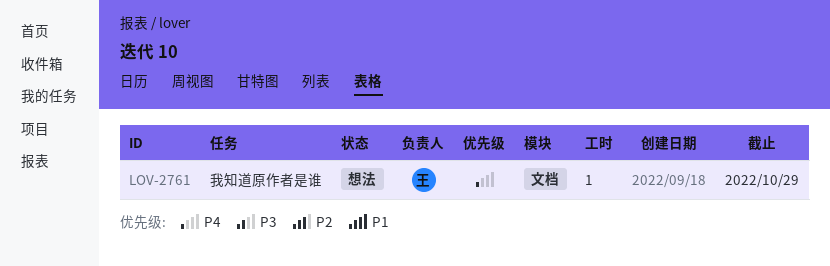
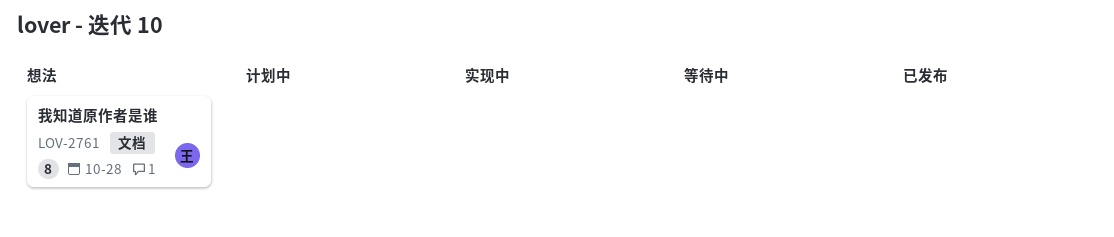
LOV-2761, estimate: 1 -> 8
LOV-2761, due: Oct 29 -> Oct 28

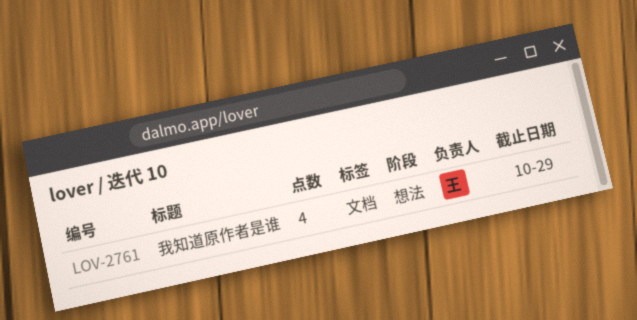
LOV-2761, estimate: 8 -> 4
LOV-2761, due: Oct 28 -> Oct 29

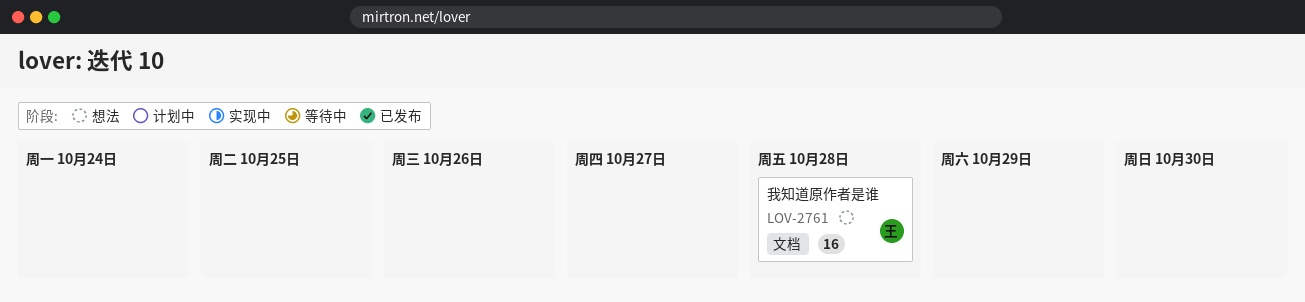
LOV-2761, estimate: 4 -> 16
LOV-2761, due: Oct 29 -> Oct 28

